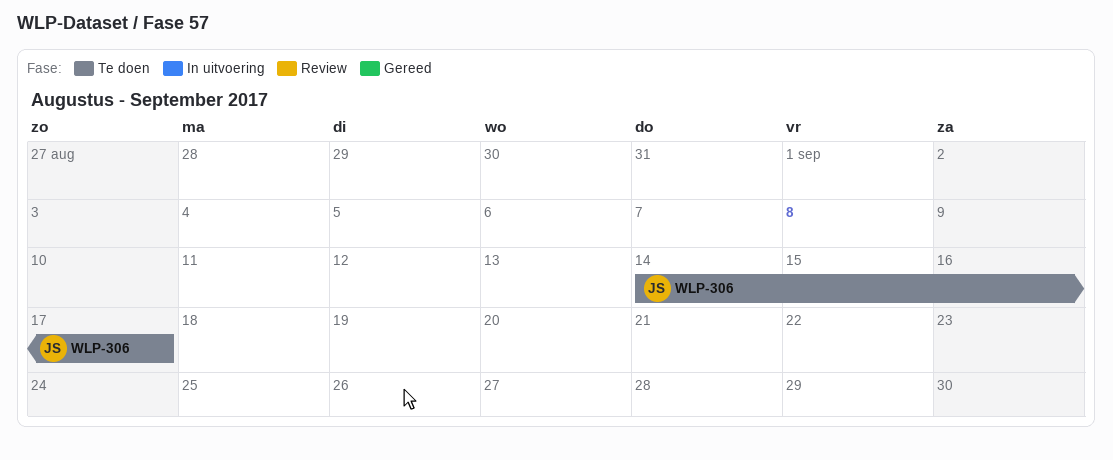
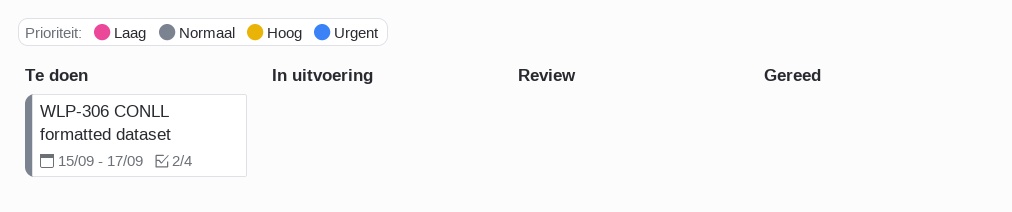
WLP-306, start: Sep 14 -> Sep 15

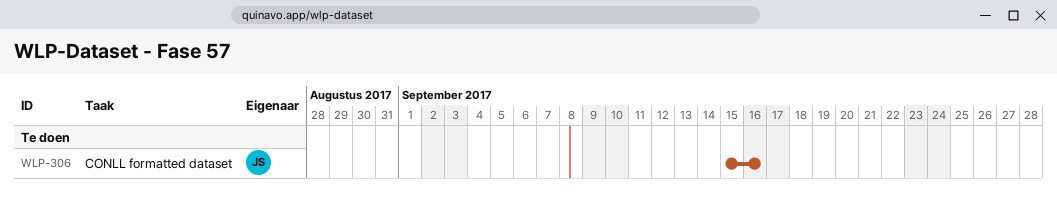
WLP-306, due: Sep 17 -> Sep 16

